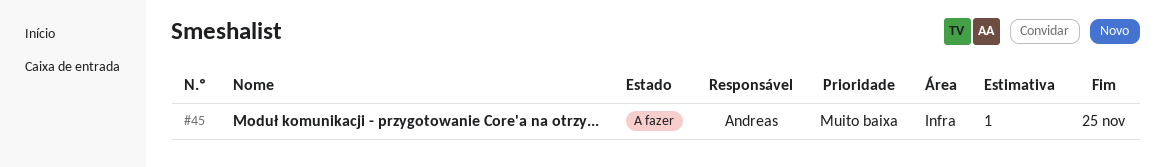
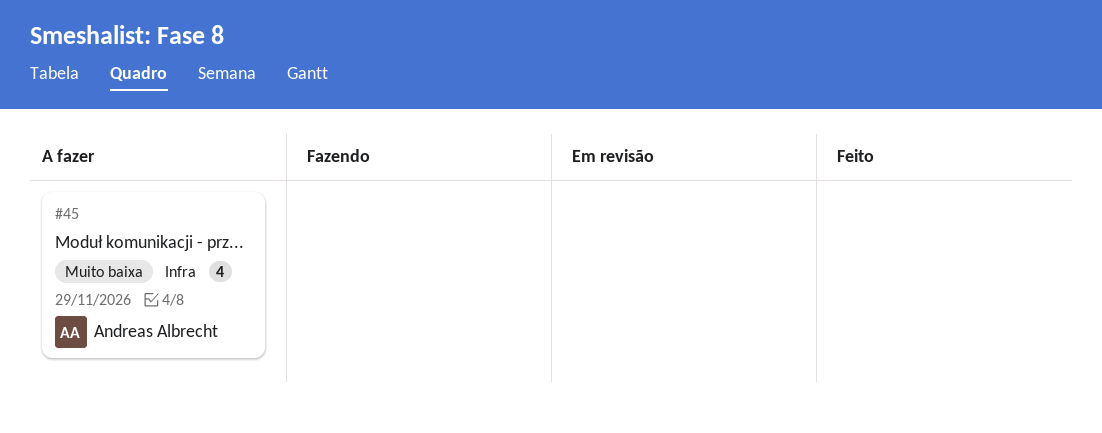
#45, estimate: 1 -> 4
#45, due: Nov 25 -> Nov 29

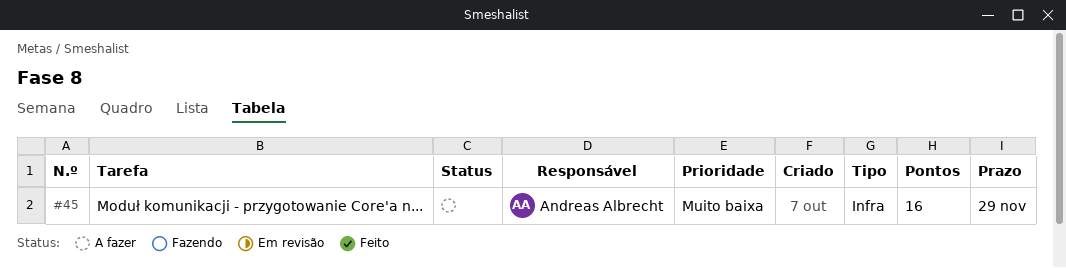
#45, estimate: 4 -> 16

